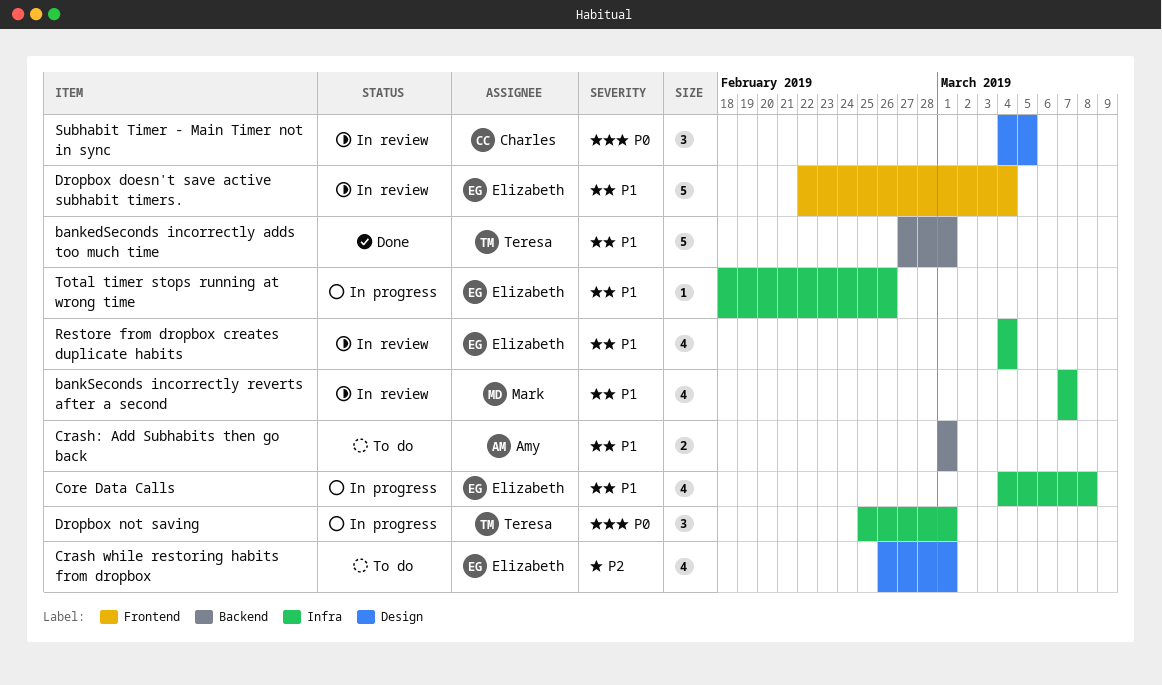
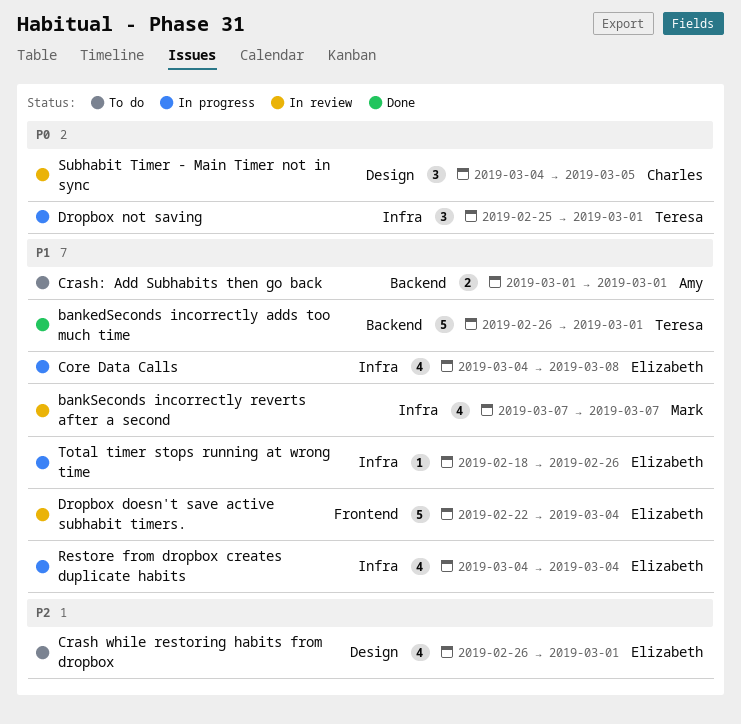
bankedSeconds incorrectly adds too much time, start: Feb 27 -> Feb 26
Restore from dropbox creates duplicate habits, status: In review -> In progress

